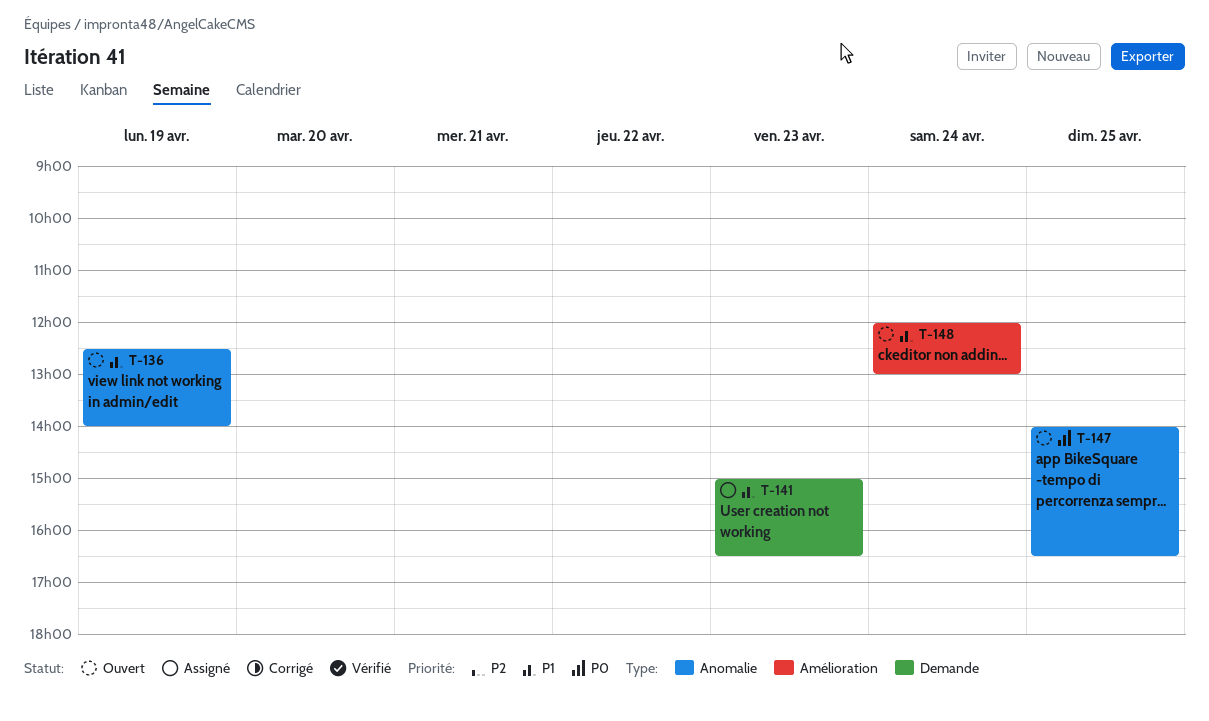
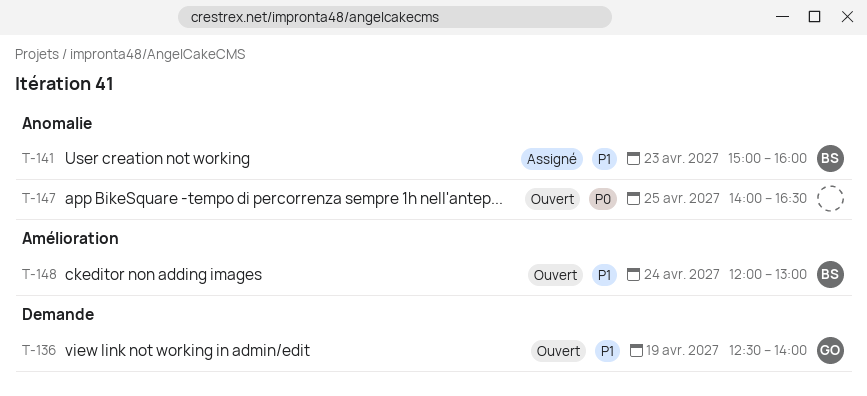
T-136, label: Anomalie -> Demande
T-141, label: Demande -> Anomalie
T-141, ends: 16:30 -> 16:00

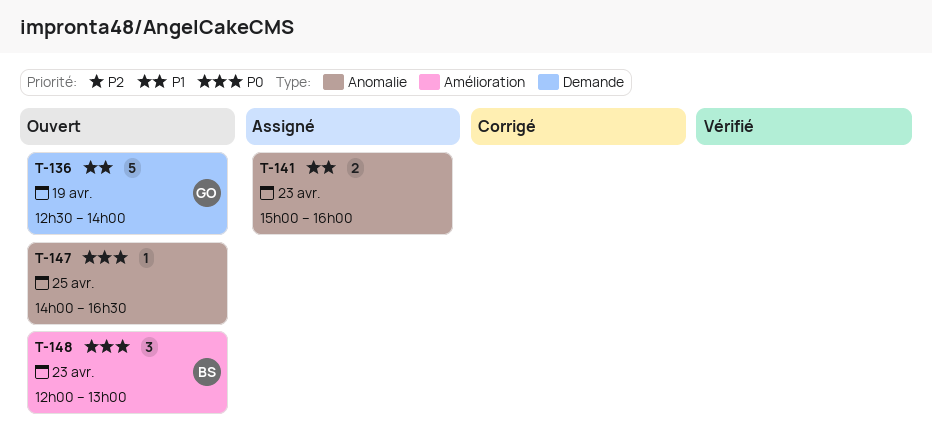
T-141, owner: BS -> none
T-148, priority: P1 -> P0
T-148, day: Apr 24 -> Apr 23

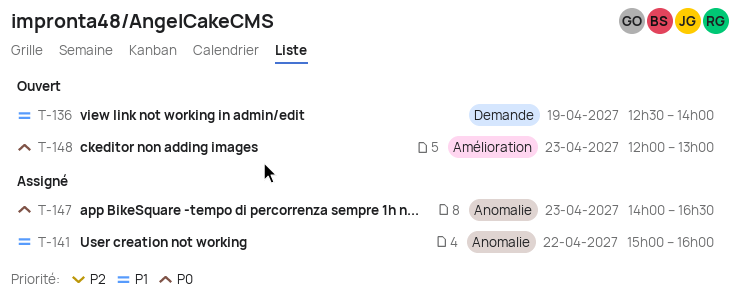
T-141, day: Apr 23 -> Apr 22
T-147, status: Ouvert -> Assigné
T-147, day: Apr 25 -> Apr 23

